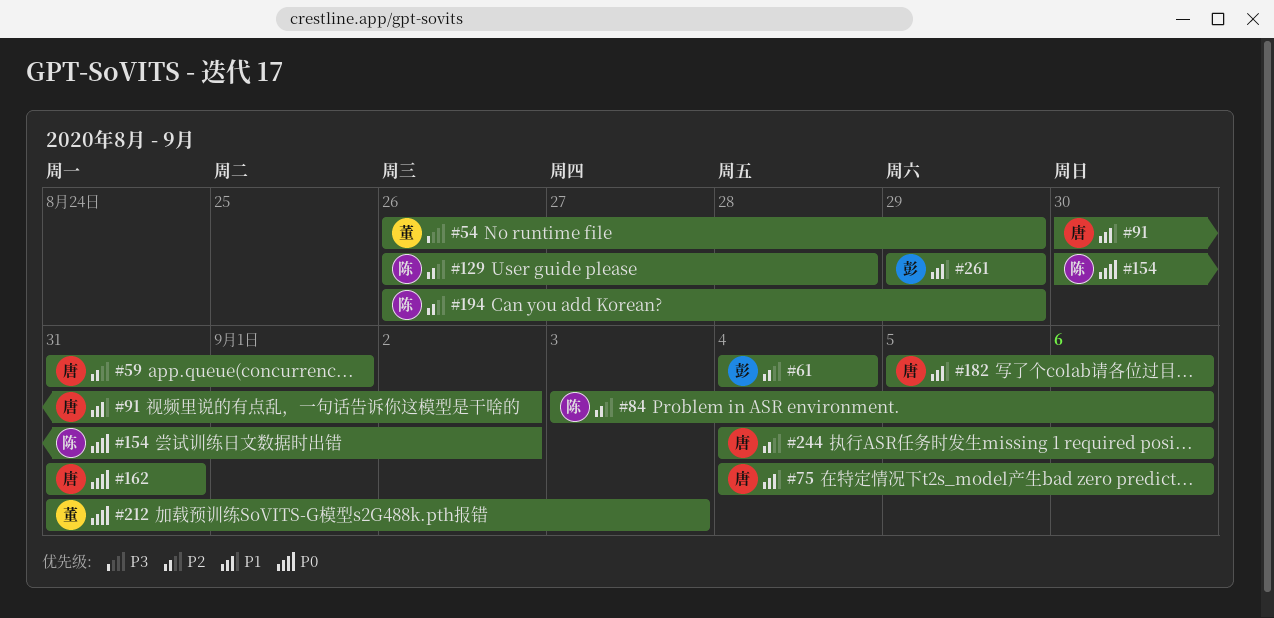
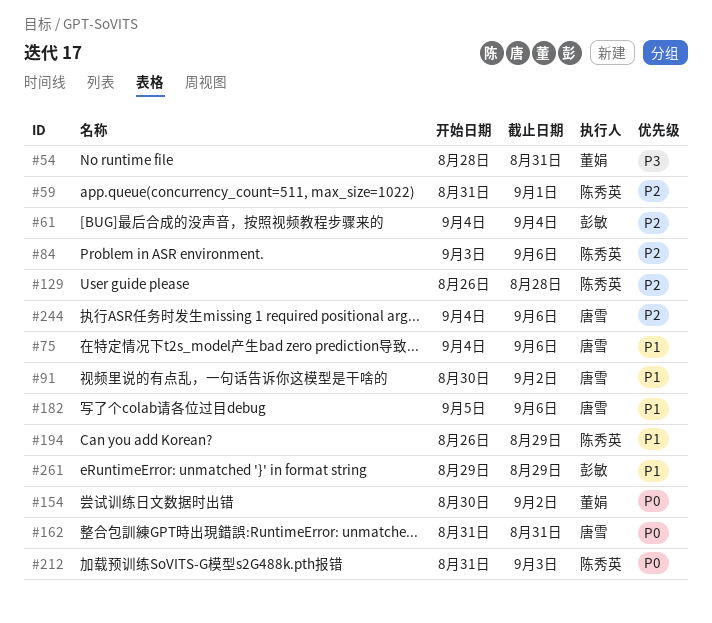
#54, start: Aug 26 -> Aug 28
#54, due: Aug 29 -> Aug 31
#59, owner: 唐雪 -> 陈秀英
#154, owner: 陈秀英 -> 董娟
#194, priority: P2 -> P1
#212, owner: 董娟 -> 陈秀英

